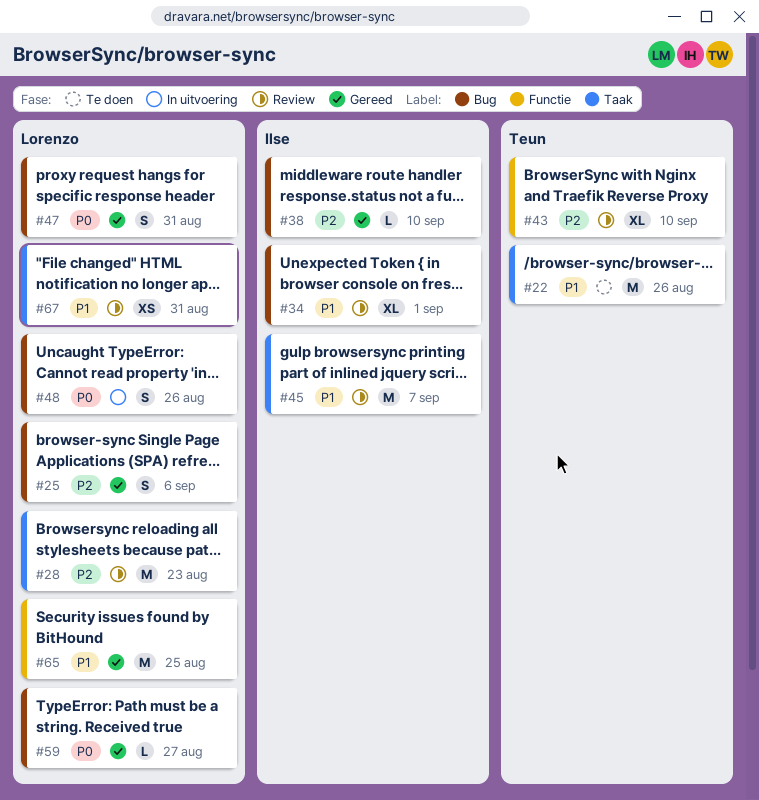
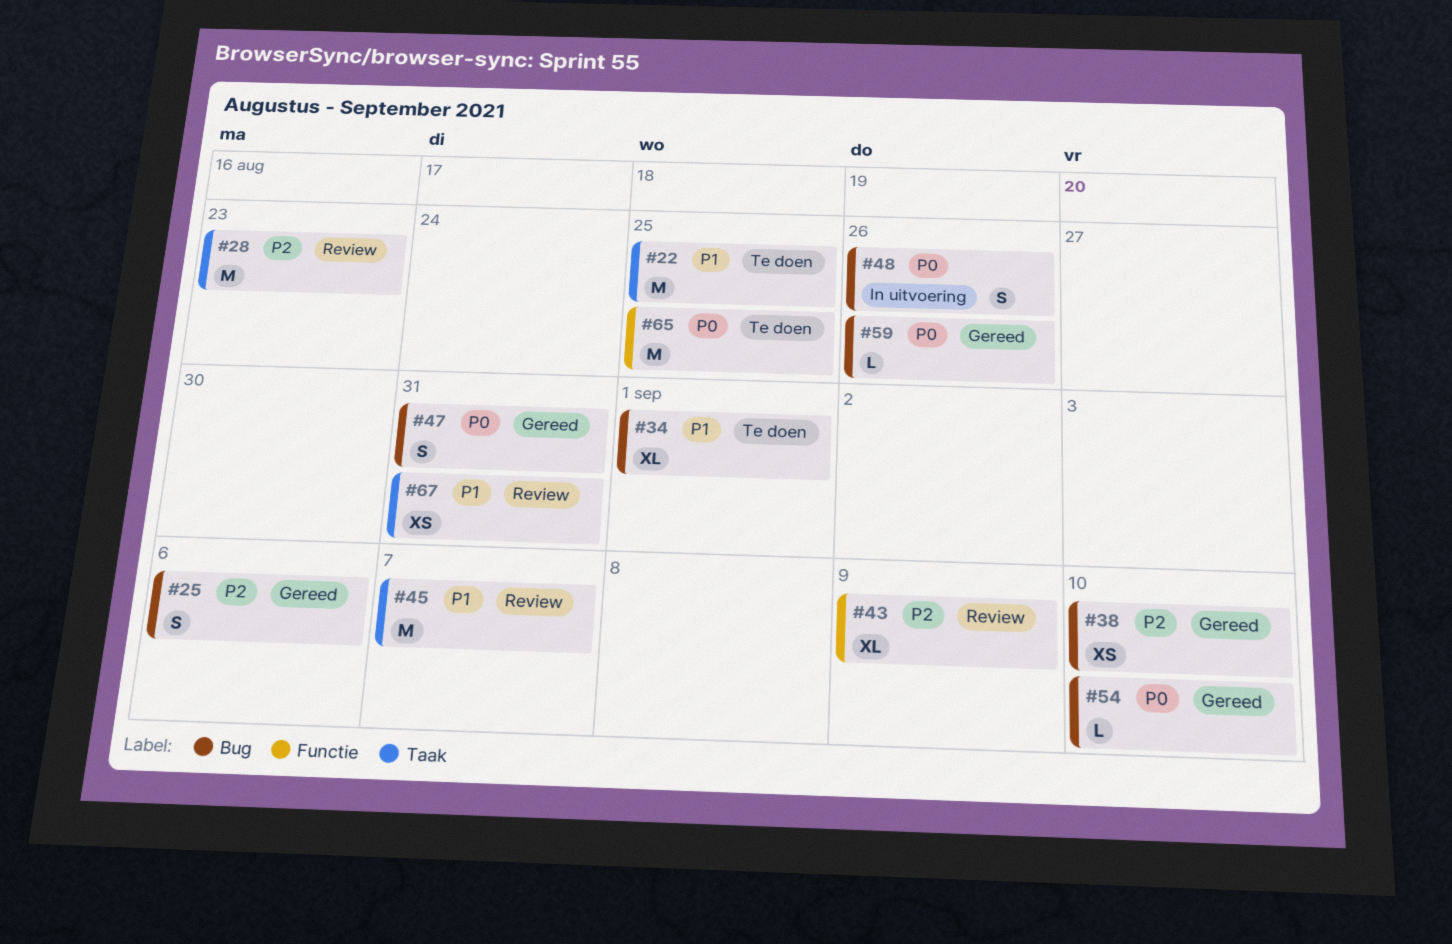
#22, due: Aug 26 -> Aug 25
#34, status: Review -> Te doen
#38, estimate: L -> XS
#43, due: Sep 10 -> Sep 9
#54: none -> present
#59, due: Aug 27 -> Aug 26
#65, status: Gereed -> Te doen
#65, priority: P1 -> P0

